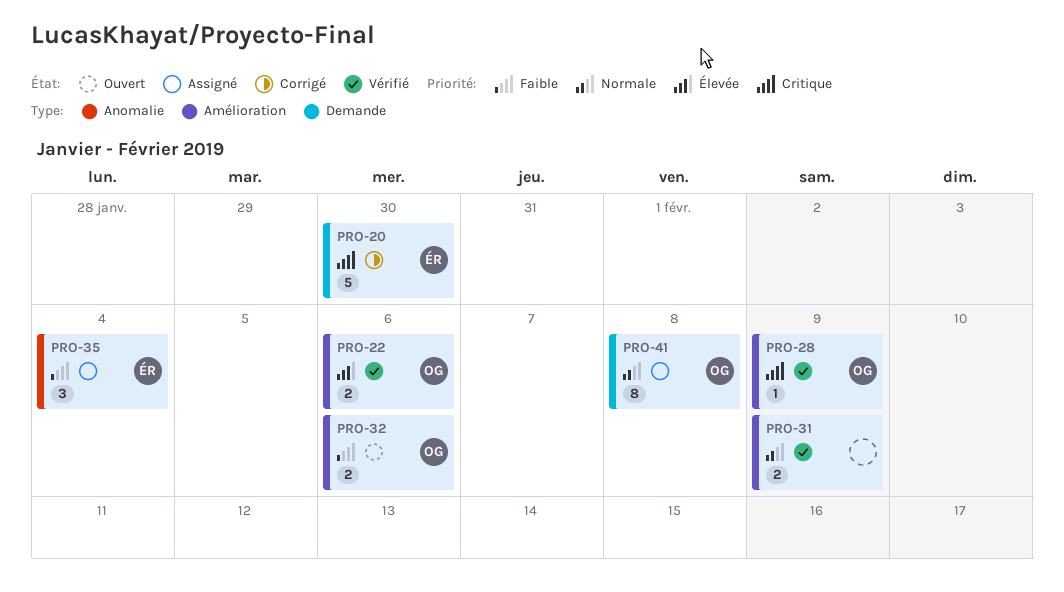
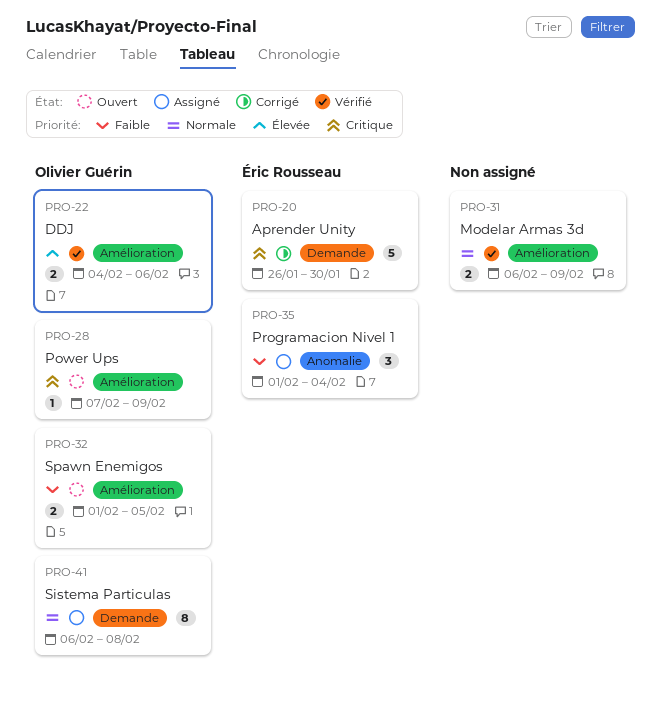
PRO-28, status: Vérifié -> Ouvert
PRO-32, due: Feb 6 -> Feb 5

